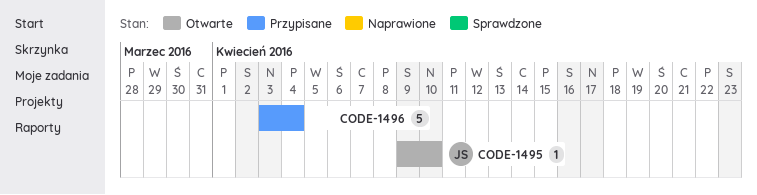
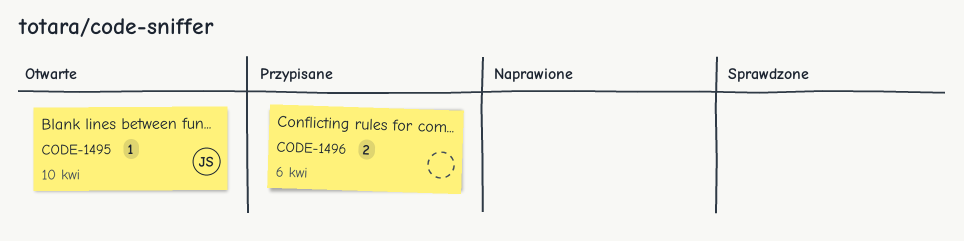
CODE-1496, estimate: 5 -> 2
CODE-1496, due: Apr 4 -> Apr 6

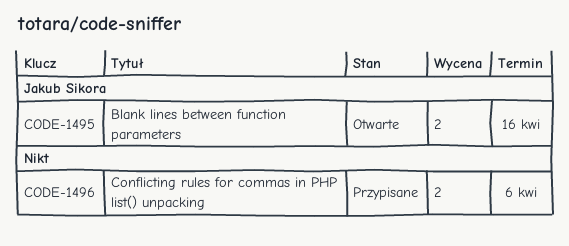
CODE-1495, estimate: 1 -> 2
CODE-1495, due: Apr 10 -> Apr 16

